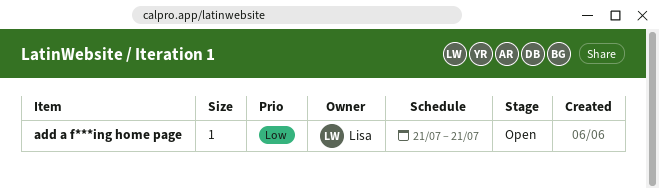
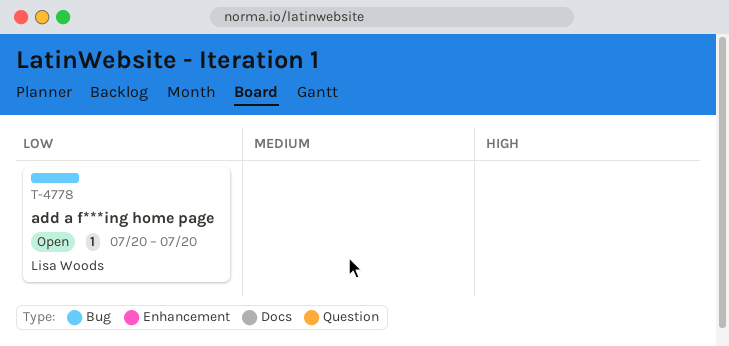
add a f***ing home page, start: Jul 21 -> Jul 20
add a f***ing home page, due: Jul 21 -> Jul 20

